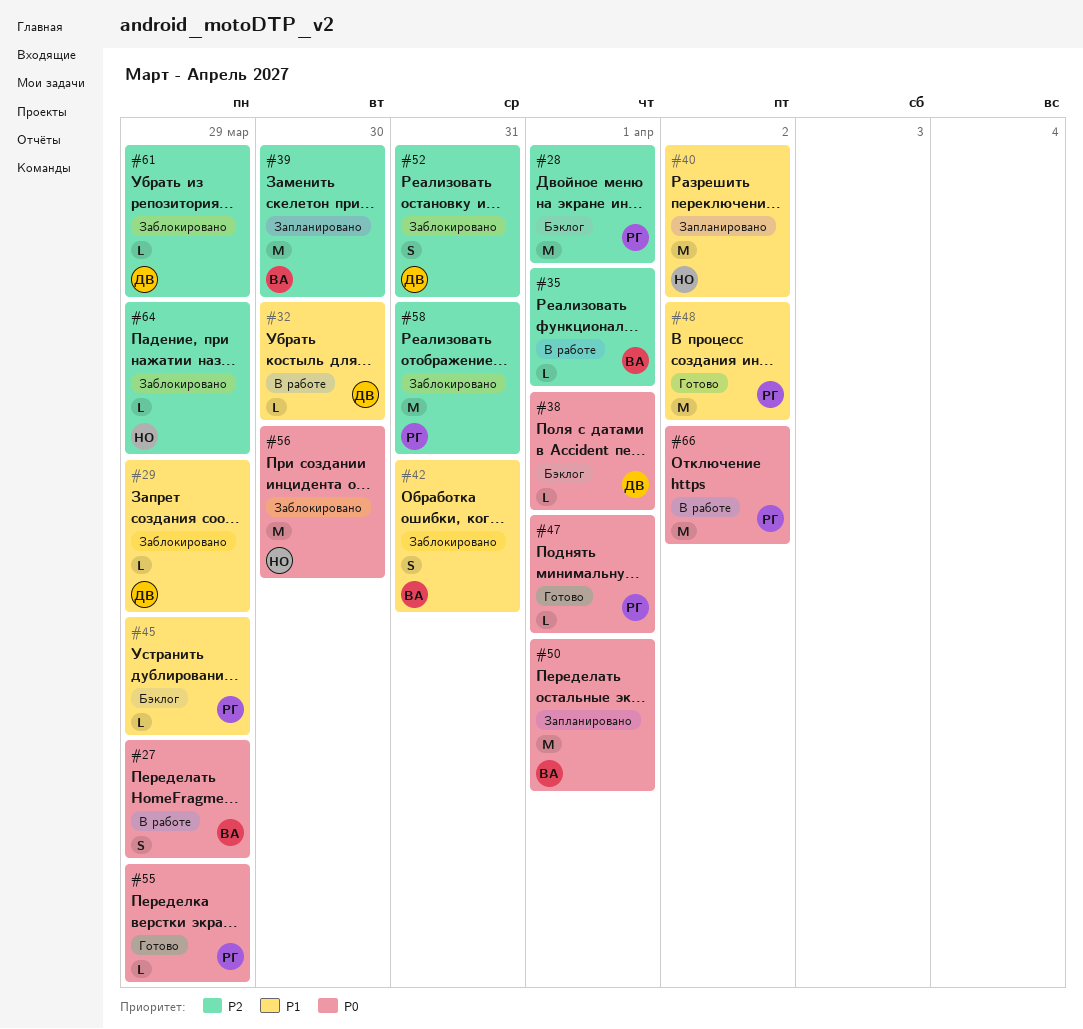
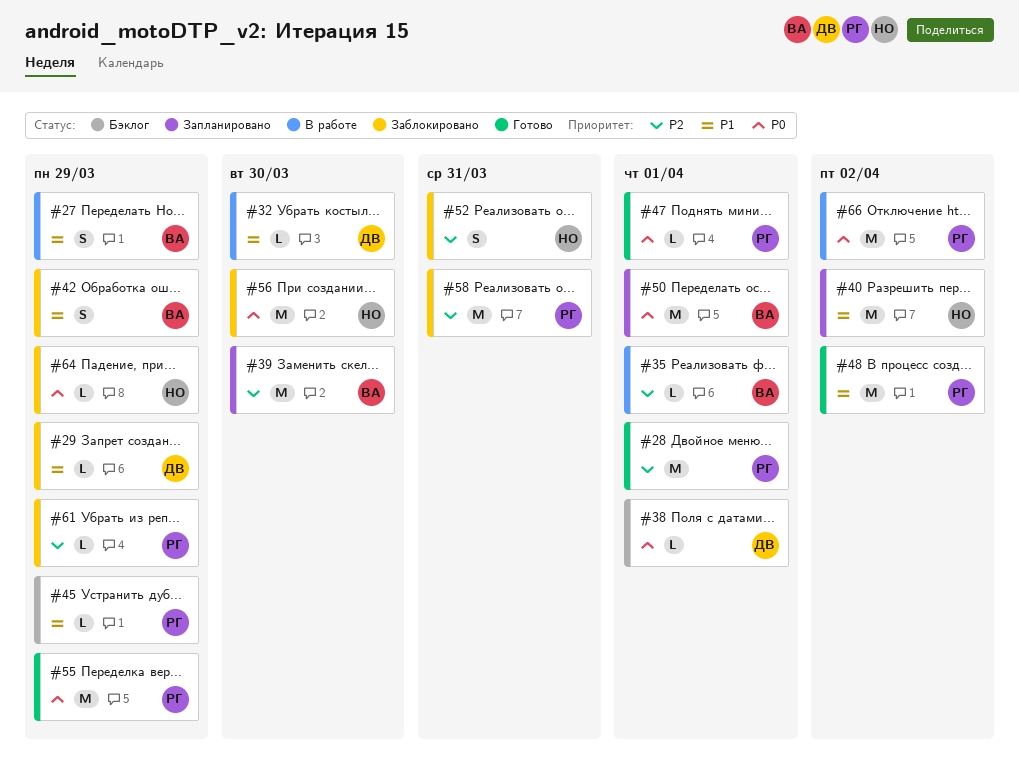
#27, priority: P0 -> P1
#28, status: Бэклог -> Готово
#42, due: Mar 31 -> Mar 29
#52, owner: ДВ -> НО
#55, estimate: L -> M
#61, owner: ДВ -> РГ
#64, priority: P2 -> P0

